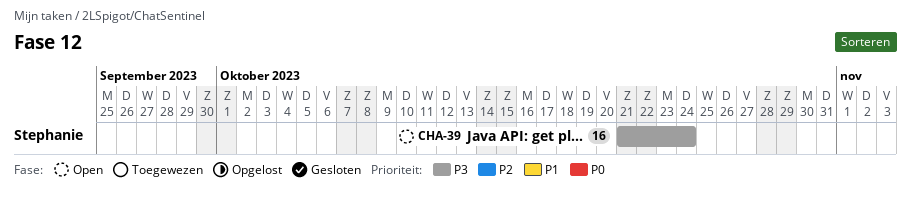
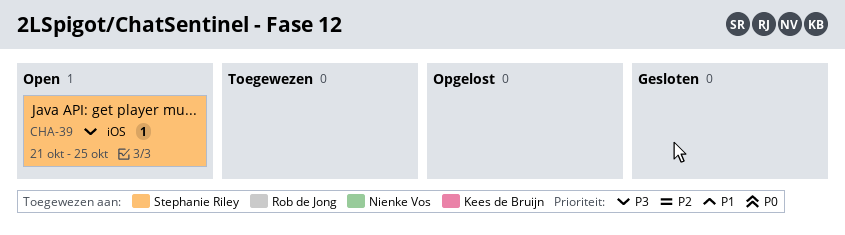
CHA-39, estimate: 16 -> 1
CHA-39, due: Oct 24 -> Oct 25

